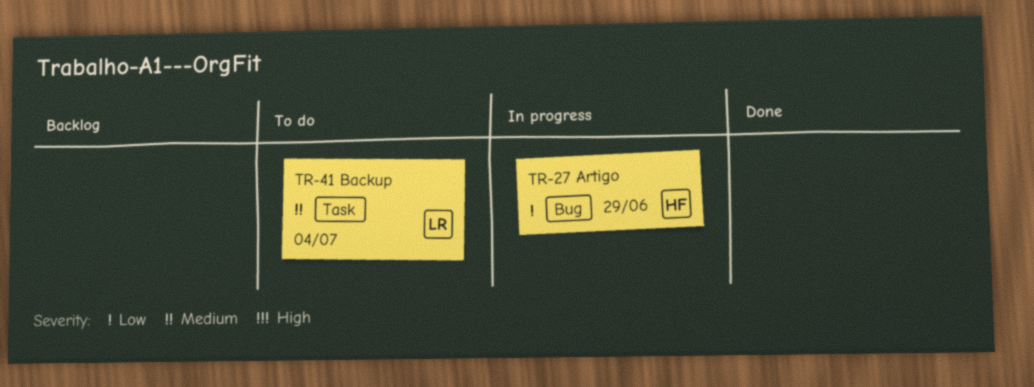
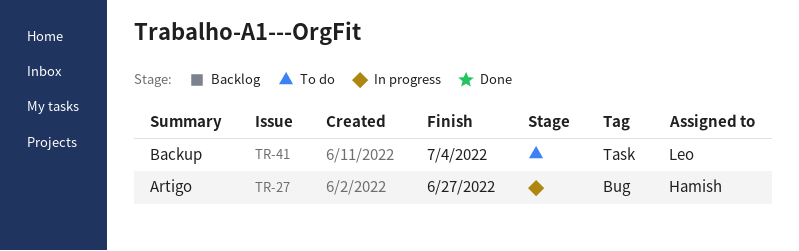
TR-27, due: Jun 29 -> Jun 27

